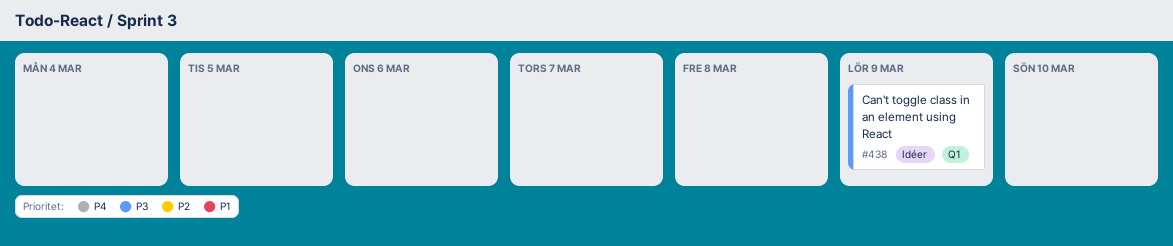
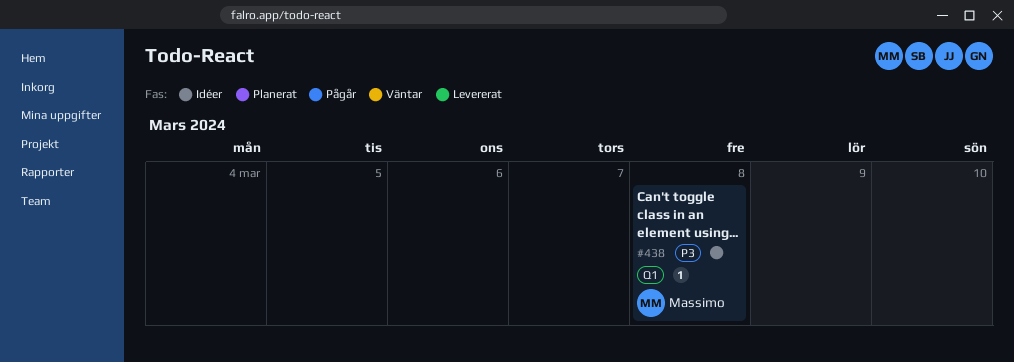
#438, due: Mar 9 -> Mar 8

